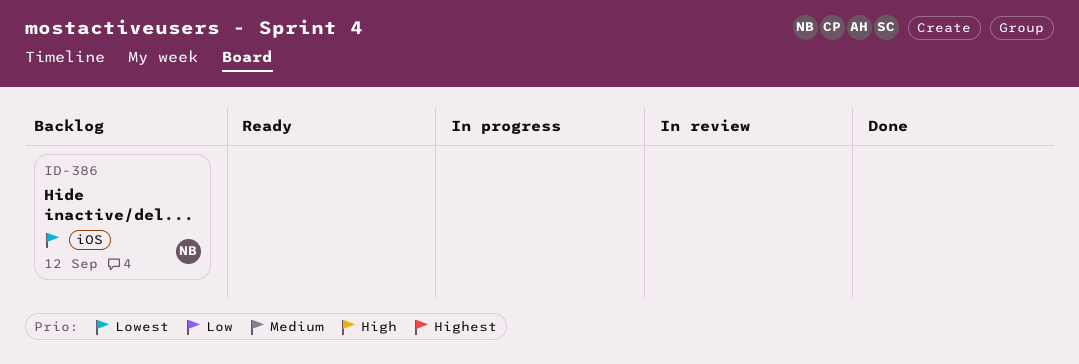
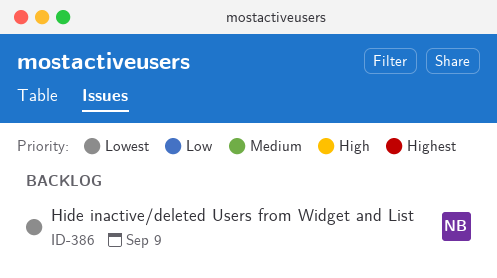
ID-386, due: Sep 12 -> Sep 9

